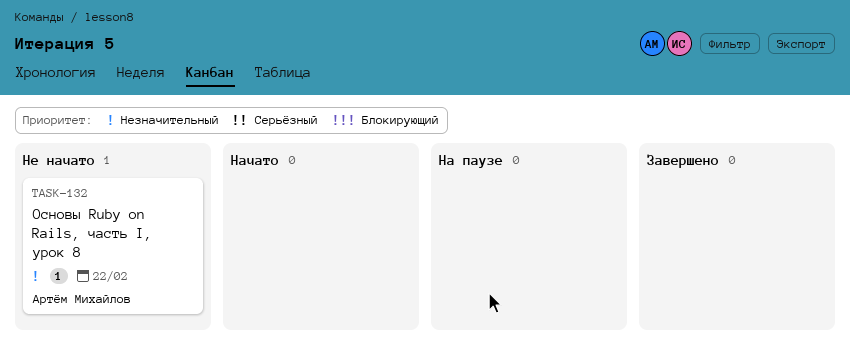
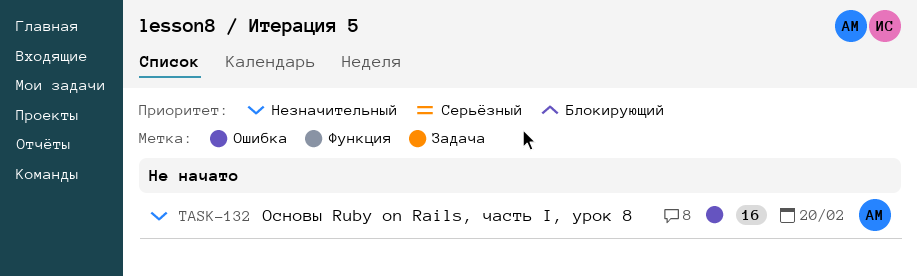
TASK-132, estimate: 1 -> 16
TASK-132, due: Feb 22 -> Feb 20

